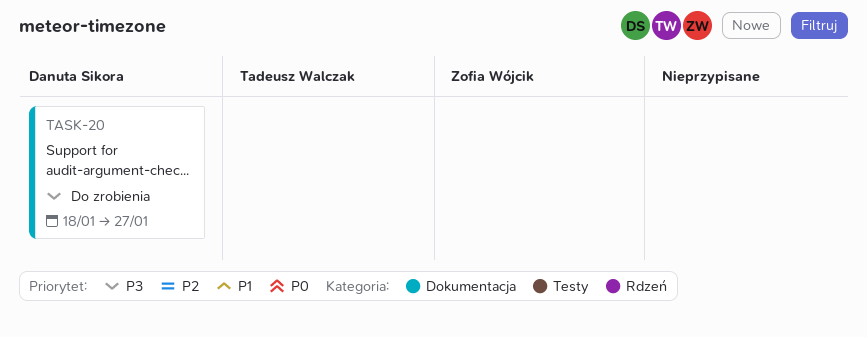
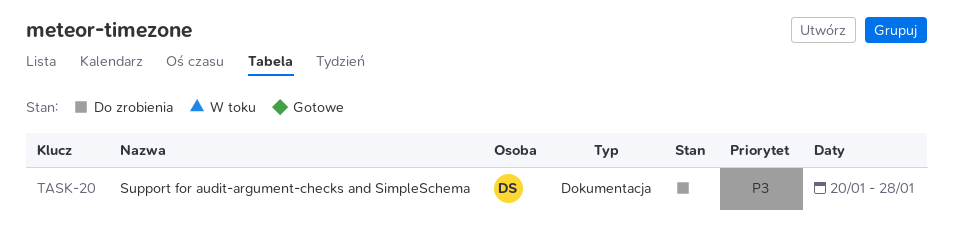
TASK-20, start: Jan 18 -> Jan 20
TASK-20, due: Jan 27 -> Jan 28

